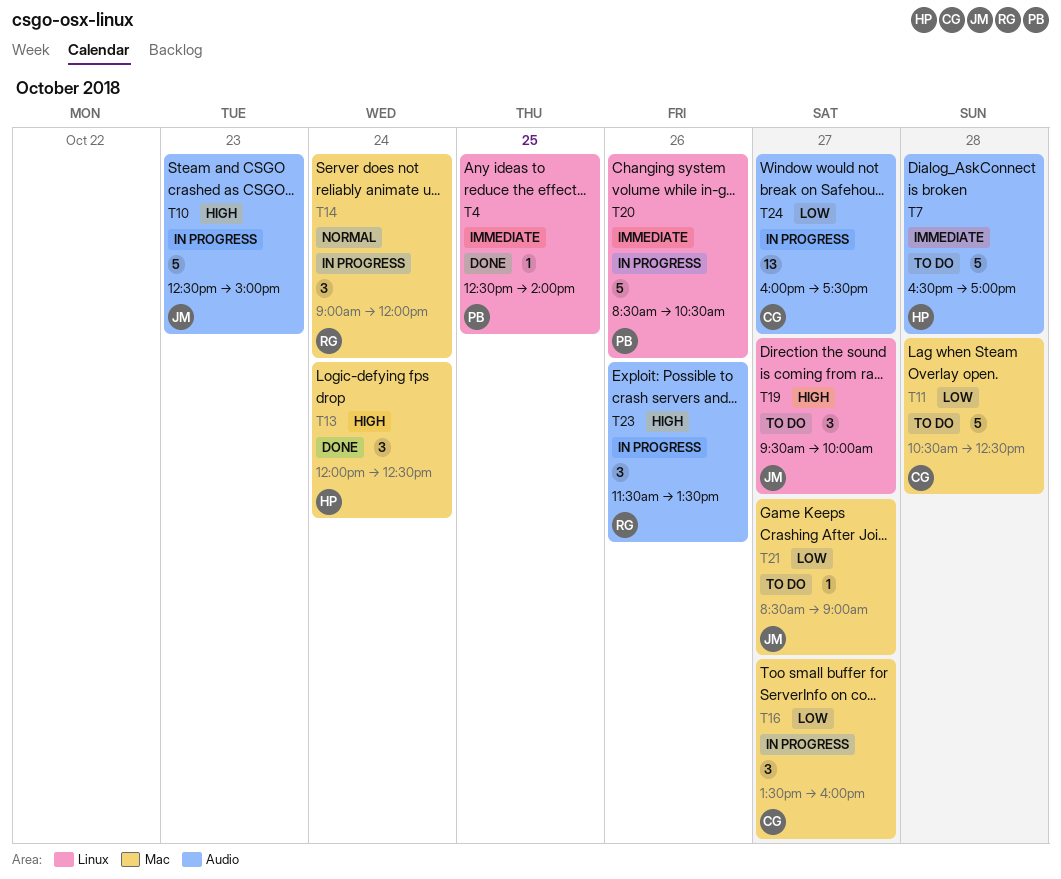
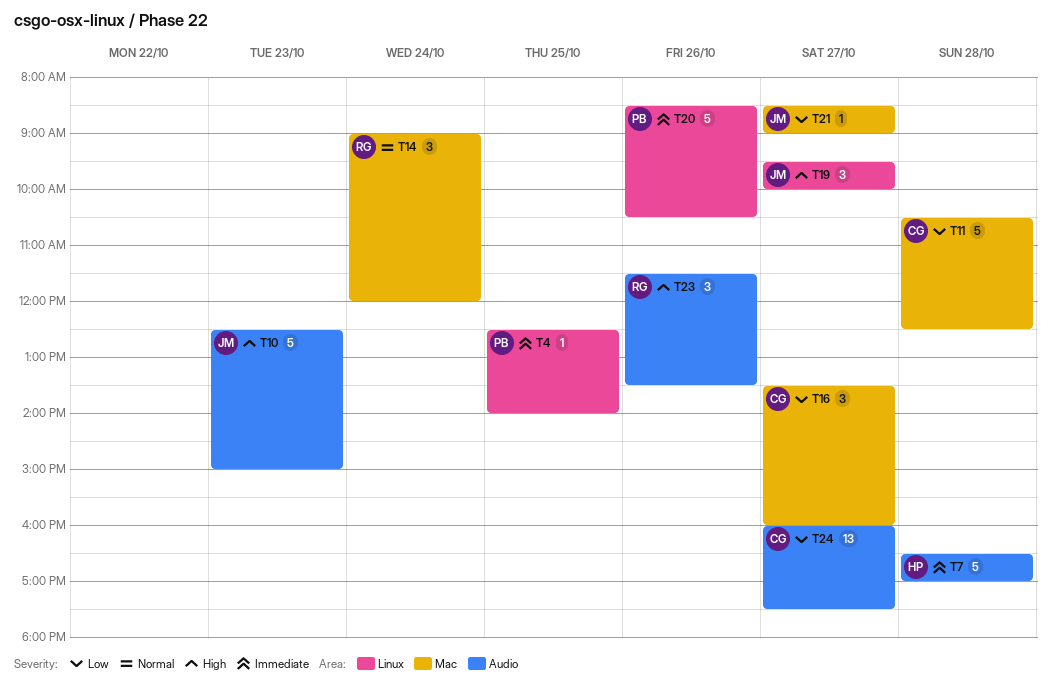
T13: present -> none

